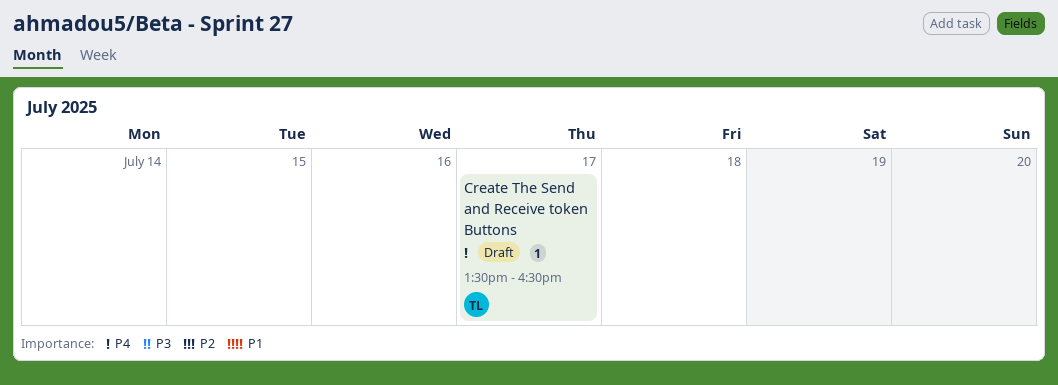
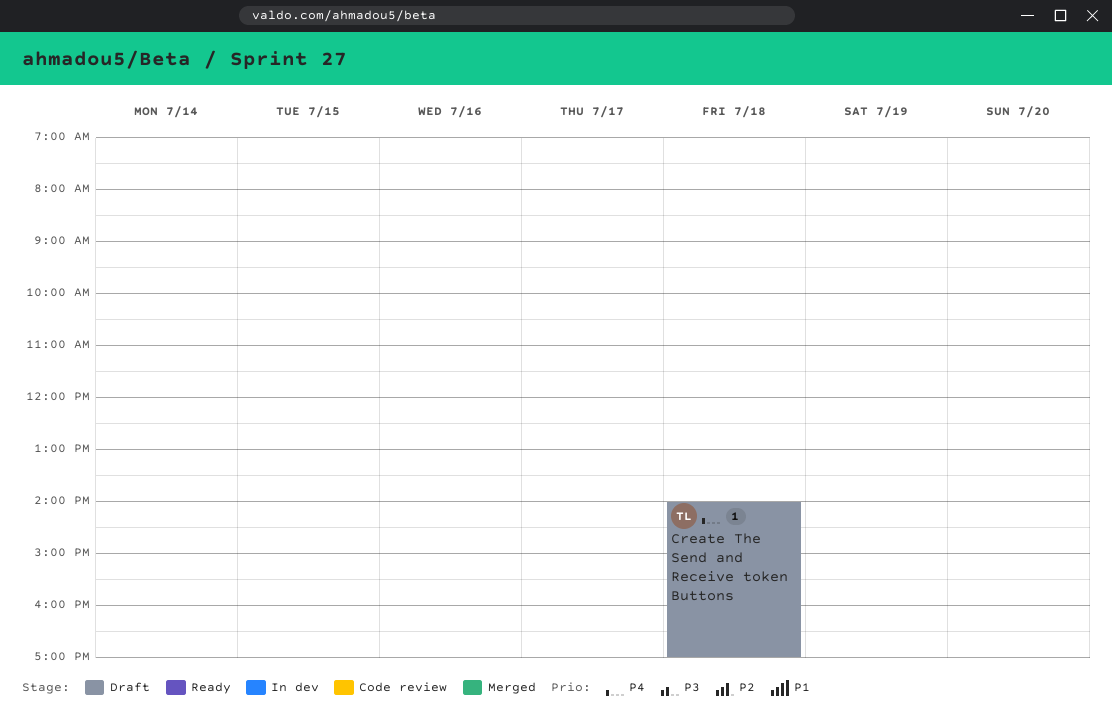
Create The Send and Receive token Buttons, day: Jul 17 -> Jul 18
Create The Send and Receive token Buttons, begins: 13:30 -> 14:00
Create The Send and Receive token Buttons, ends: 16:30 -> 17:00

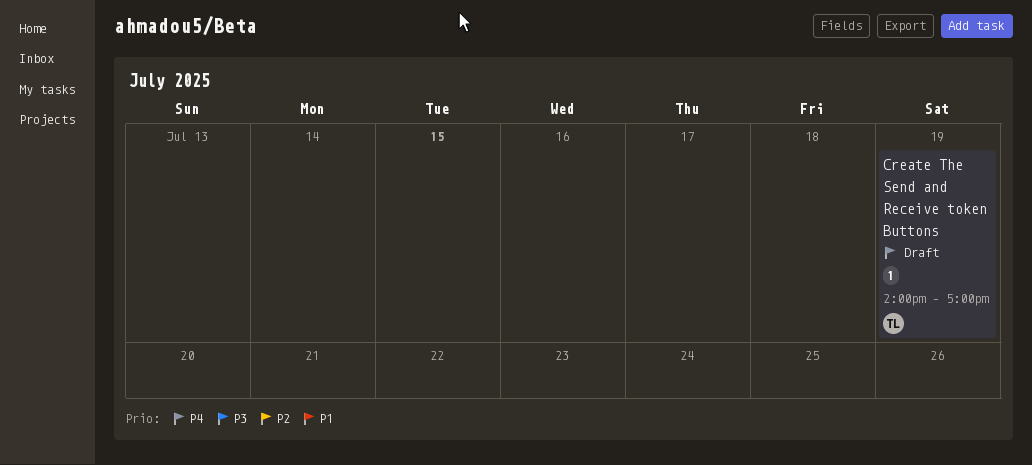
Create The Send and Receive token Buttons, day: Jul 18 -> Jul 19

